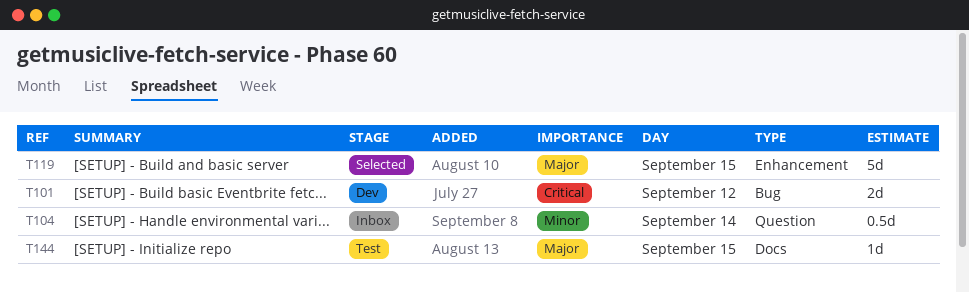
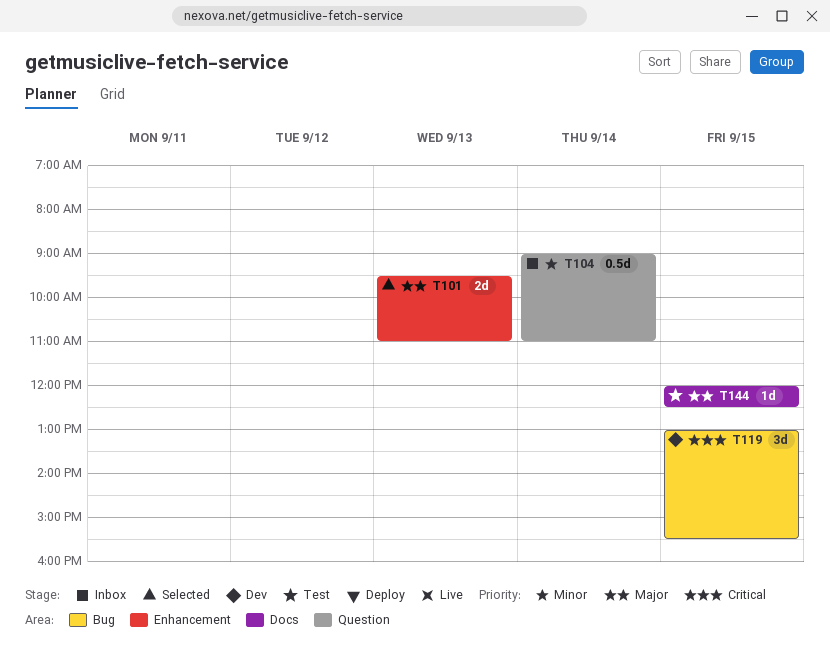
T101, status: Dev -> Selected
T101, priority: Critical -> Major
T101, label: Bug -> Enhancement
T101, day: Sep 12 -> Sep 13
T119, status: Selected -> Dev
T119, priority: Major -> Critical
T119, label: Enhancement -> Bug
T119, estimate: 5d -> 3d

